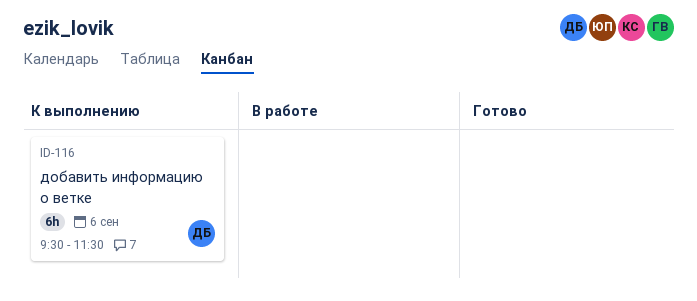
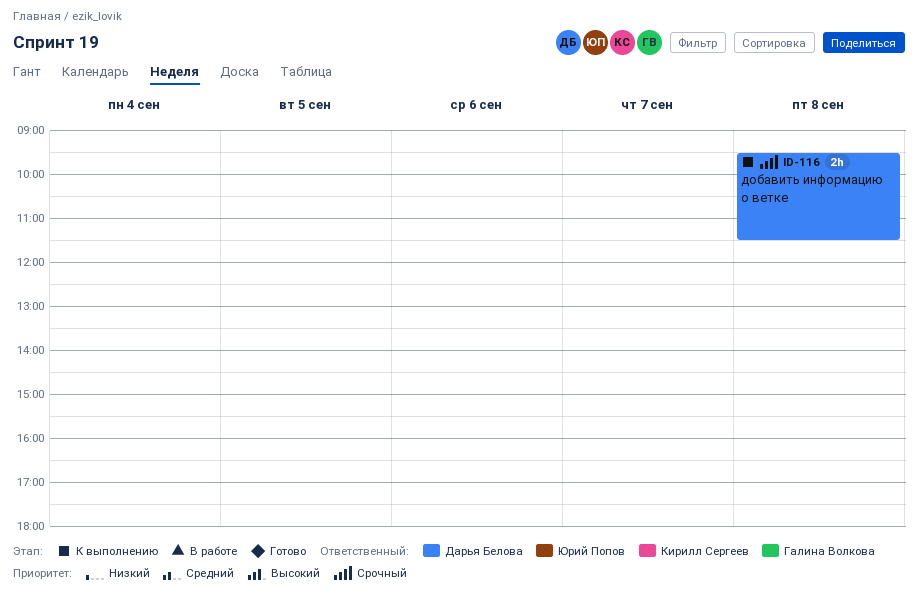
ID-116, estimate: 6h -> 2h
ID-116, day: Sep 6 -> Sep 8

